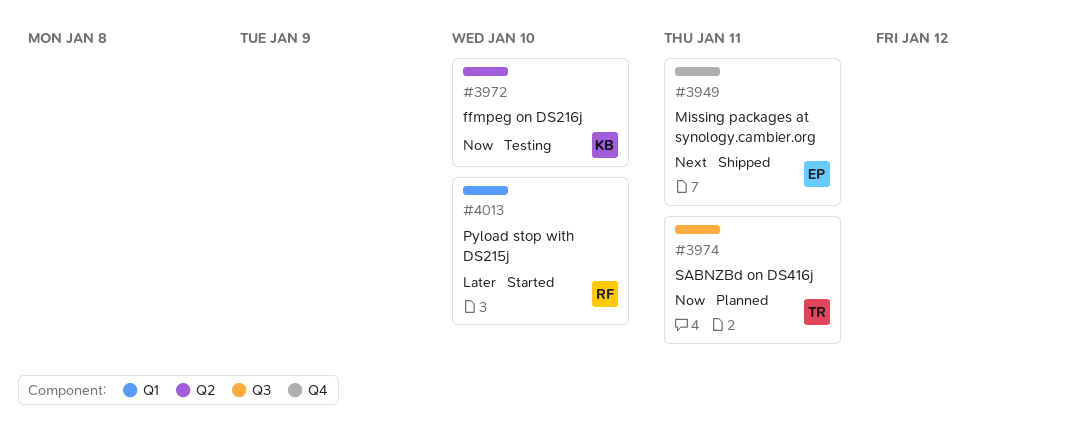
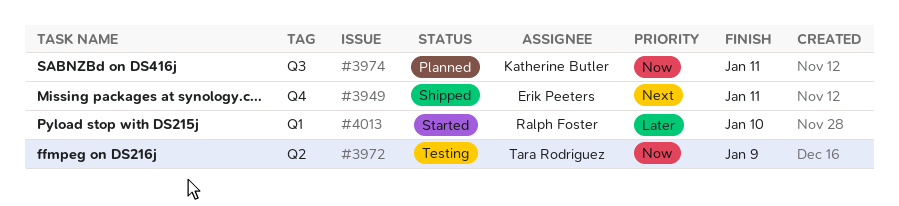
#3972, owner: Katherine Butler -> Tara Rodriguez
#3972, due: Jan 10 -> Jan 9
#3974, owner: Tara Rodriguez -> Katherine Butler

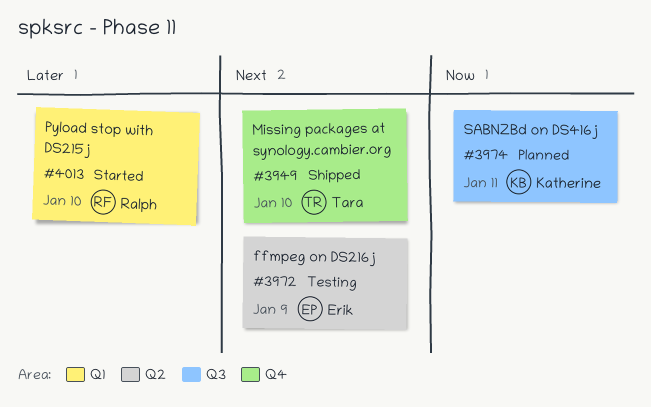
#3949, owner: Erik Peeters -> Tara Rodriguez
#3949, due: Jan 11 -> Jan 10
#3972, owner: Tara Rodriguez -> Erik Peeters
#3972, priority: Now -> Next

